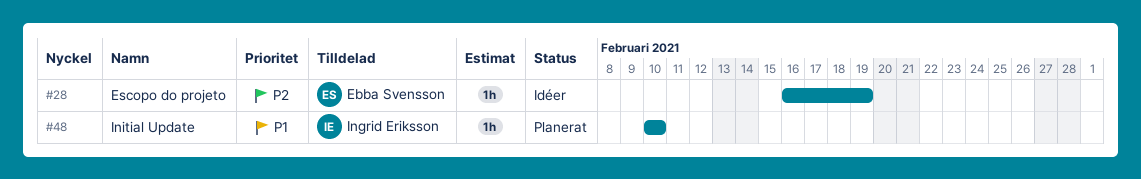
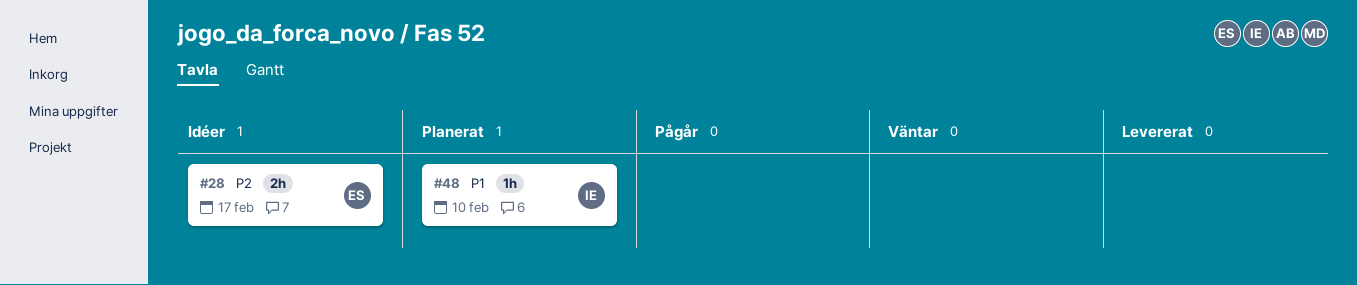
#28, estimate: 1h -> 2h
#28, due: Feb 19 -> Feb 17

